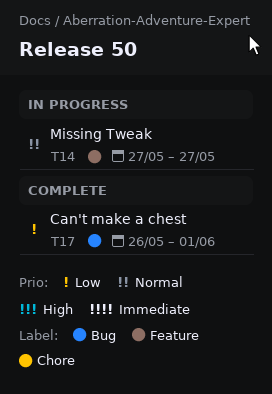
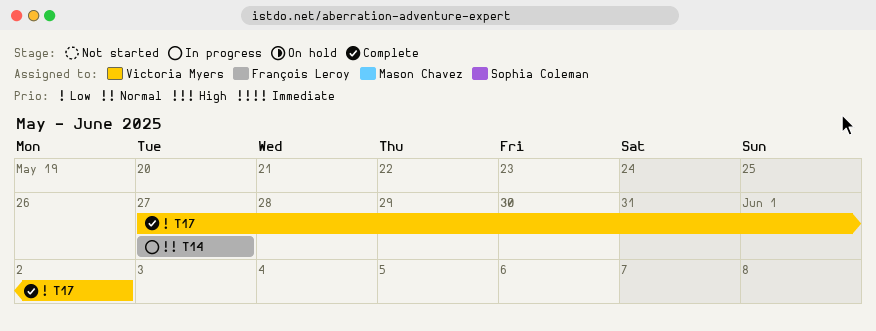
T17, start: May 26 -> May 27
T17, due: Jun 1 -> Jun 2

